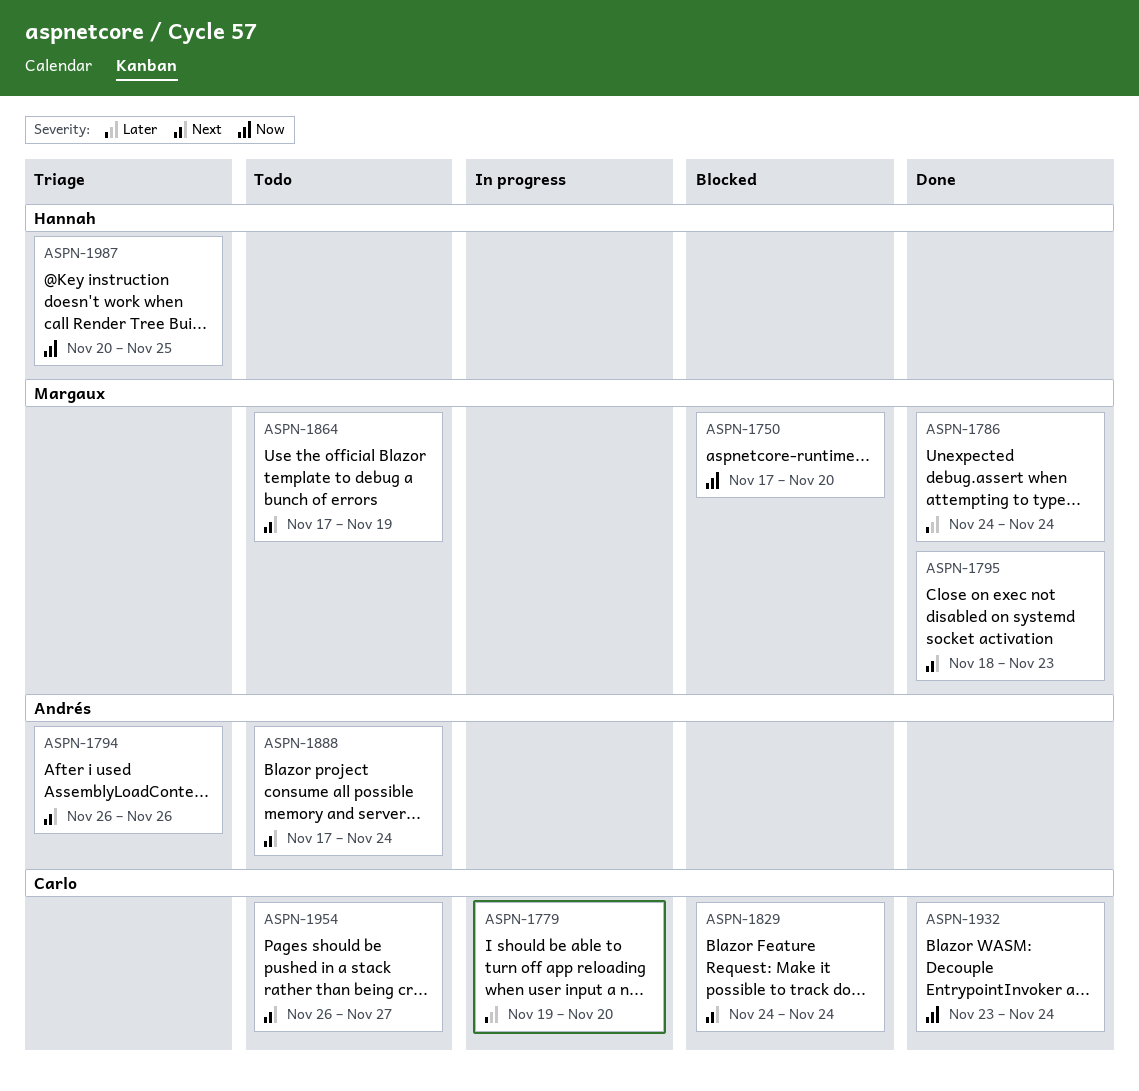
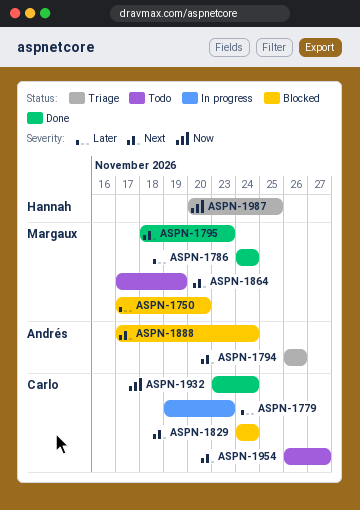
ASPN-1750, priority: Now -> Later
ASPN-1779, due: Nov 20 -> Nov 23
ASPN-1888, status: Todo -> Blocked

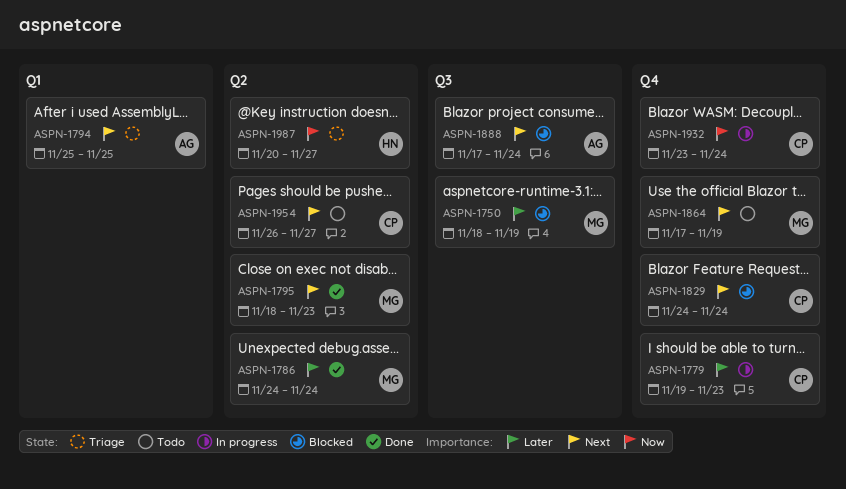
ASPN-1750, start: Nov 17 -> Nov 18
ASPN-1750, due: Nov 20 -> Nov 19
ASPN-1794, start: Nov 26 -> Nov 25
ASPN-1794, due: Nov 26 -> Nov 25
ASPN-1932, status: Done -> In progress
ASPN-1987, due: Nov 25 -> Nov 27

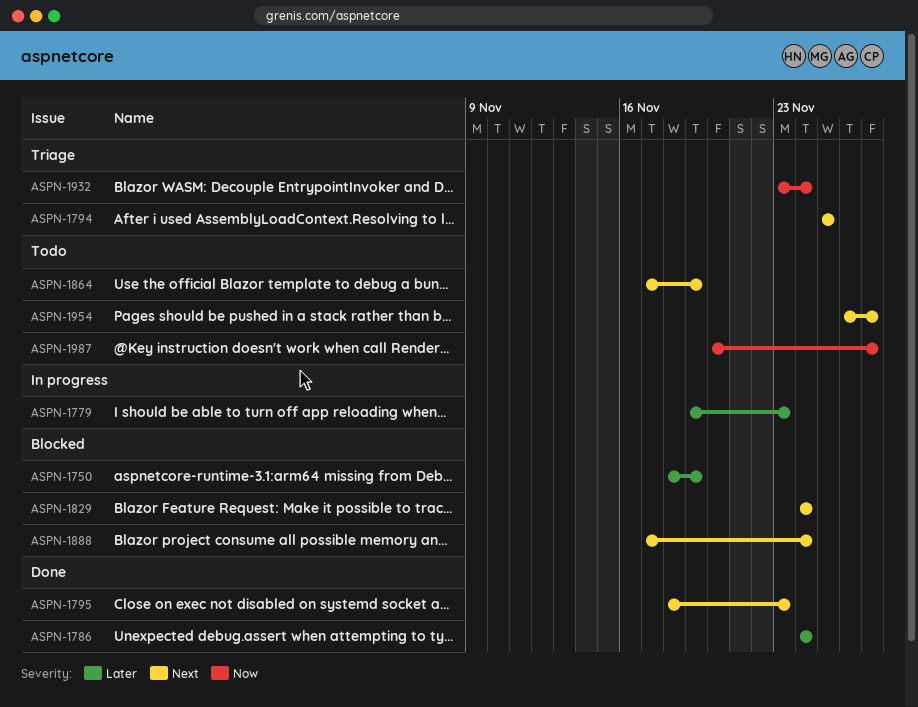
ASPN-1932, status: In progress -> Triage
ASPN-1987, status: Triage -> Todo

